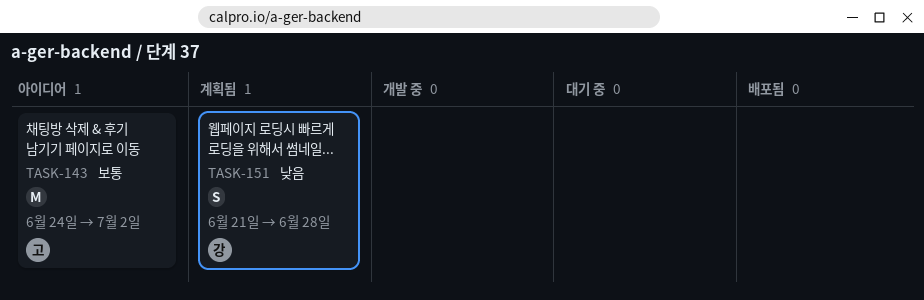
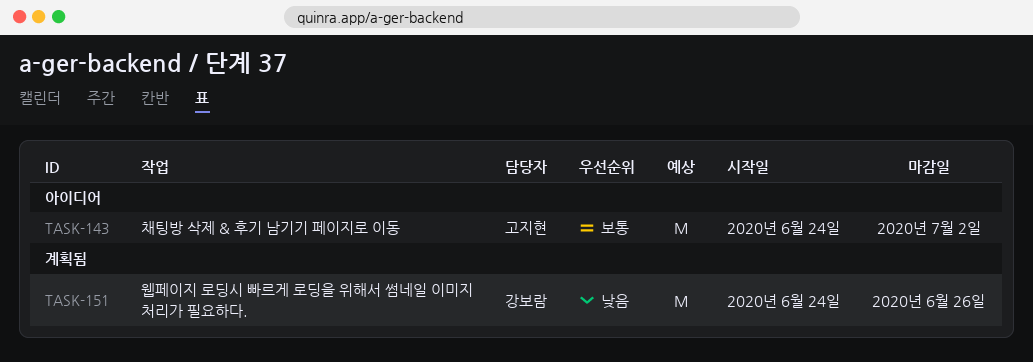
TASK-151, estimate: S -> M
TASK-151, start: Jun 21 -> Jun 24
TASK-151, due: Jun 28 -> Jun 26

